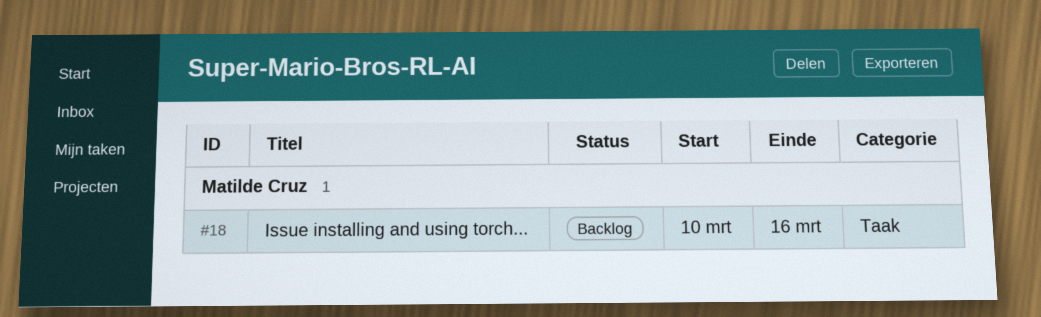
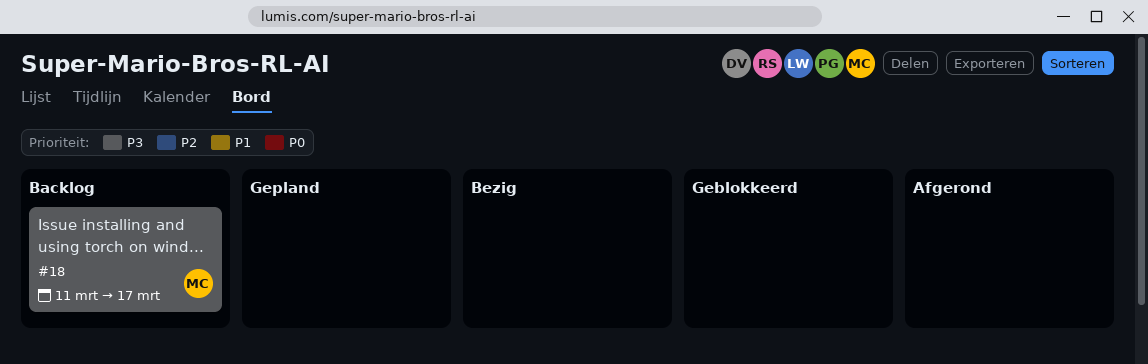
#18, start: Mar 10 -> Mar 11
#18, due: Mar 16 -> Mar 17

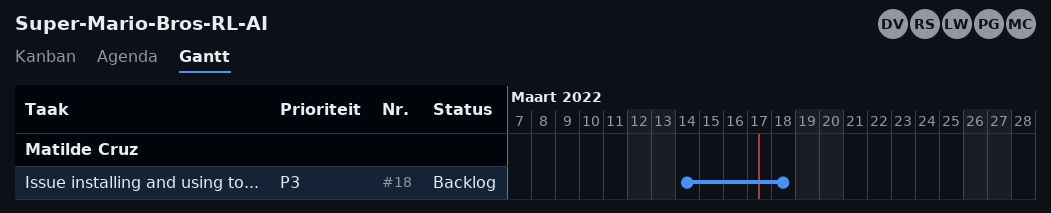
#18, start: Mar 11 -> Mar 14
#18, due: Mar 17 -> Mar 18

